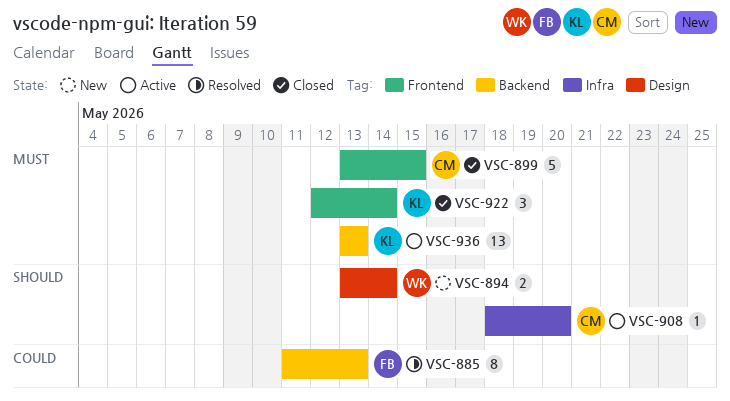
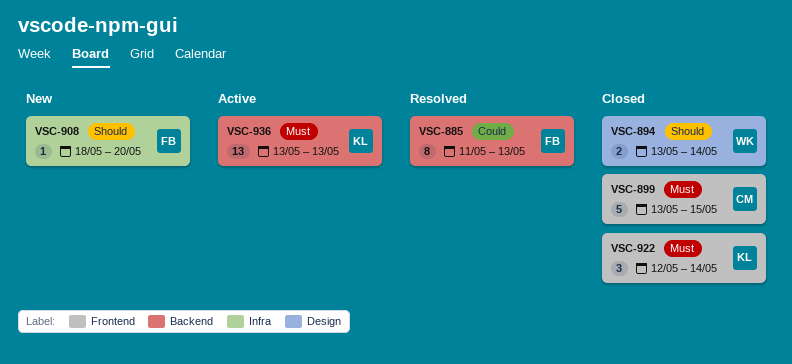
VSC-894, status: New -> Closed
VSC-908, status: Active -> New
VSC-908, owner: CM -> FB

